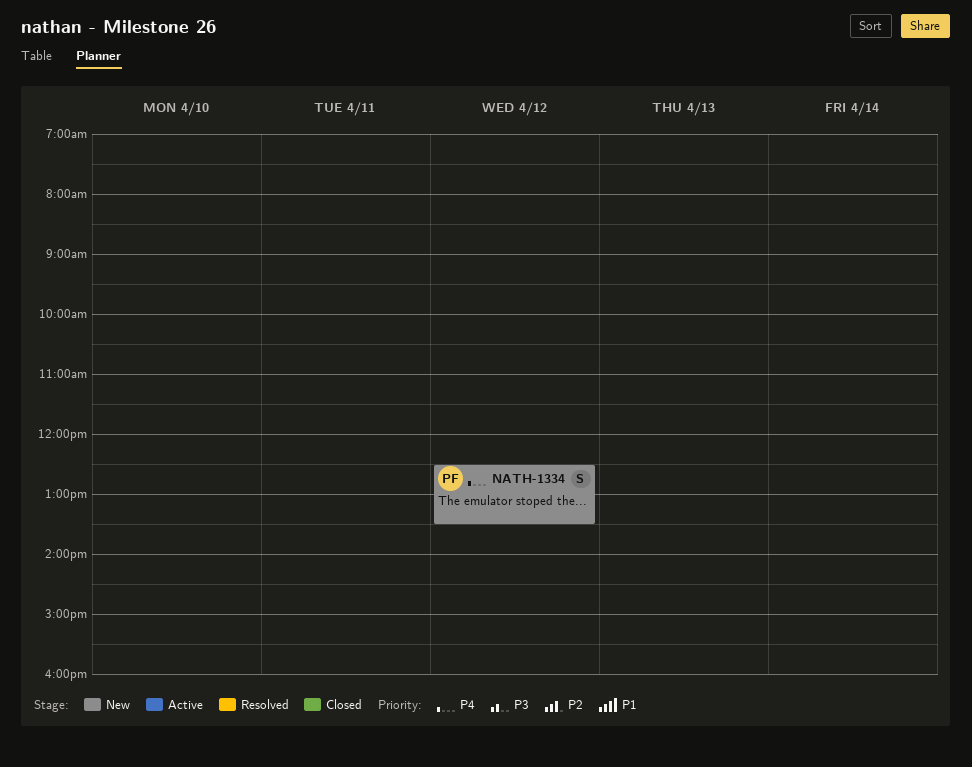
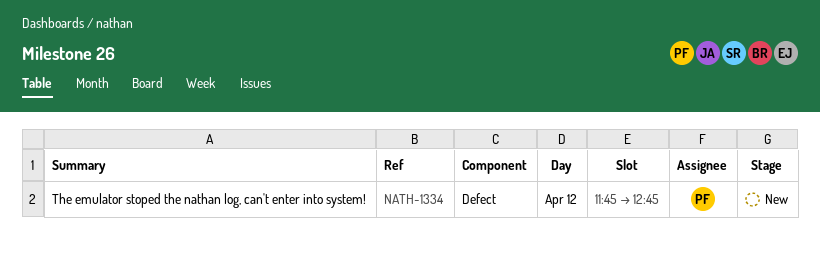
NATH-1334, begins: 12:30 -> 11:45
NATH-1334, ends: 13:30 -> 12:45

